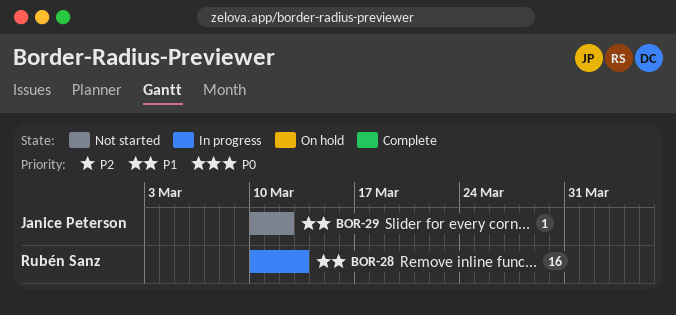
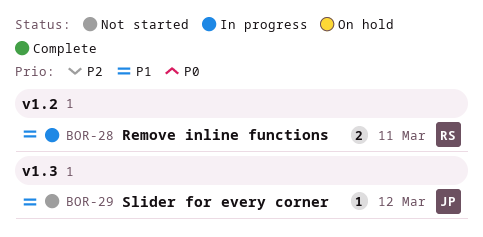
BOR-28, estimate: 16 -> 2
BOR-28, due: Mar 13 -> Mar 11

